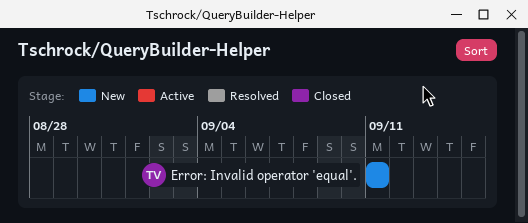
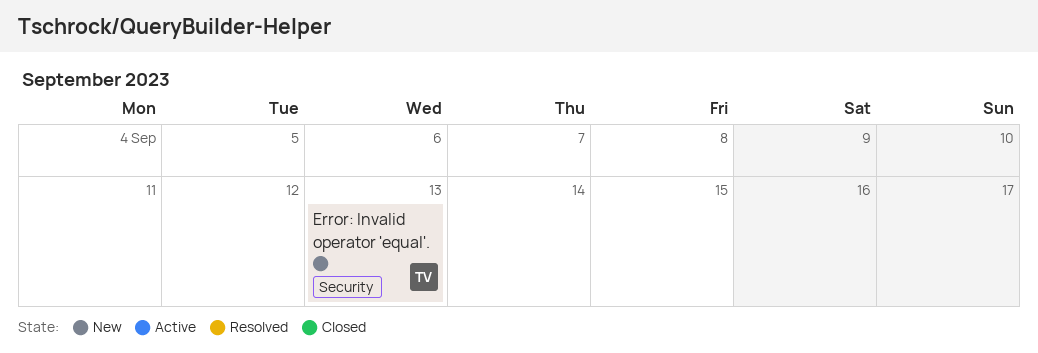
Error: Invalid operator 'equal'., due: Sep 11 -> Sep 13

